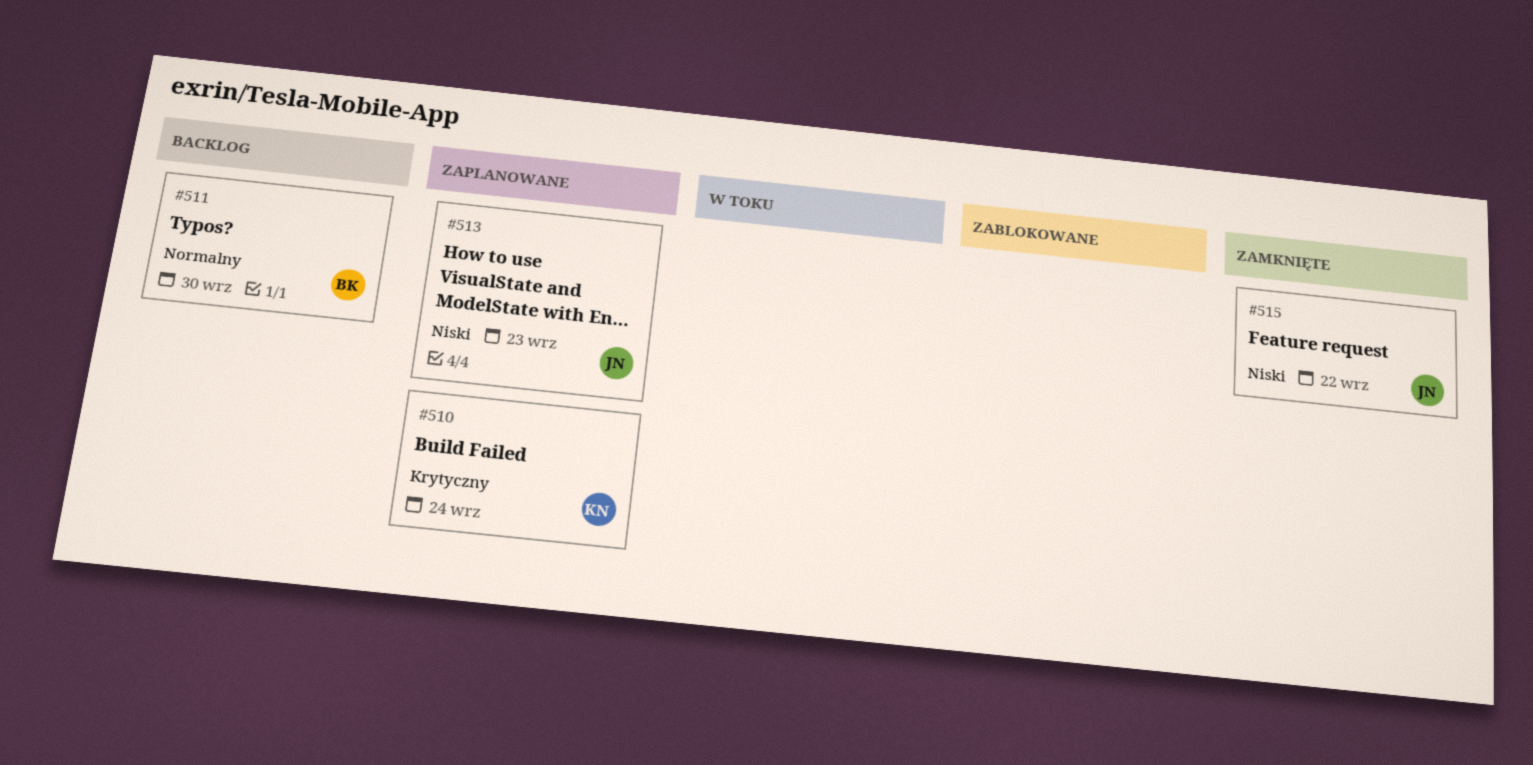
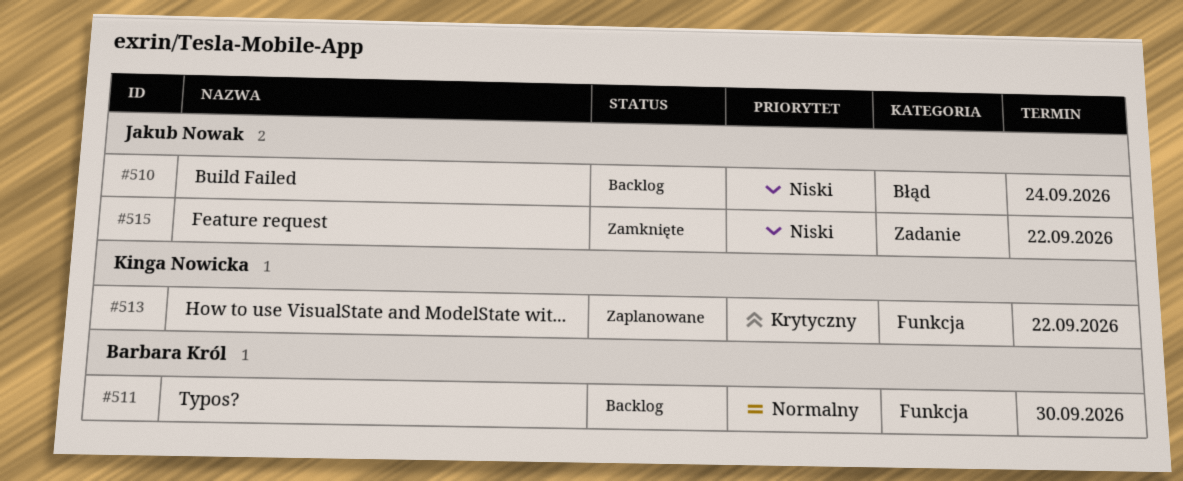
#510, status: Zaplanowane -> Backlog
#510, owner: Kinga Nowicka -> Jakub Nowak
#510, priority: Krytyczny -> Niski
#513, owner: Jakub Nowak -> Kinga Nowicka
#513, priority: Niski -> Krytyczny
#513, due: Sep 23 -> Sep 22

